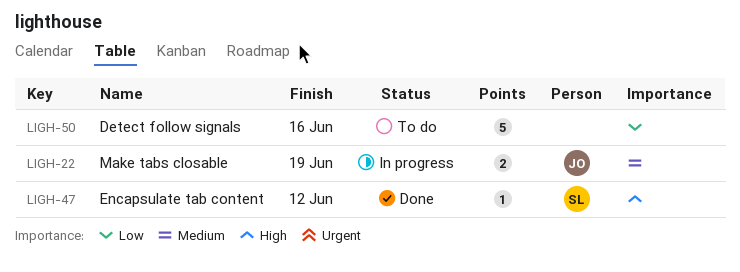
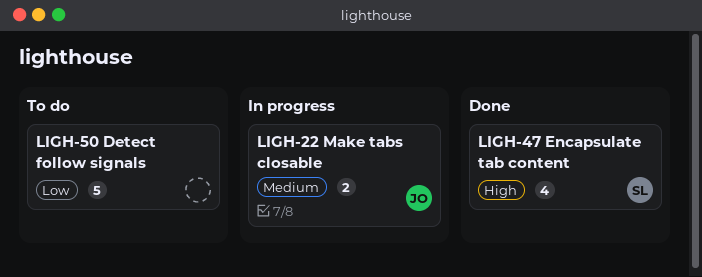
LIGH-47, estimate: 1 -> 4

